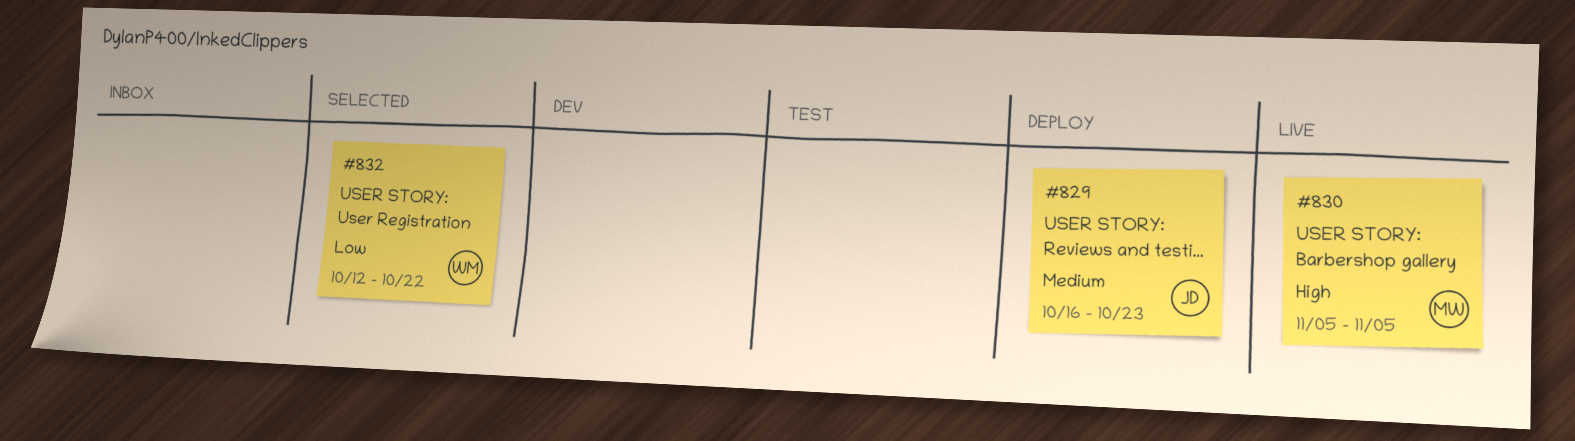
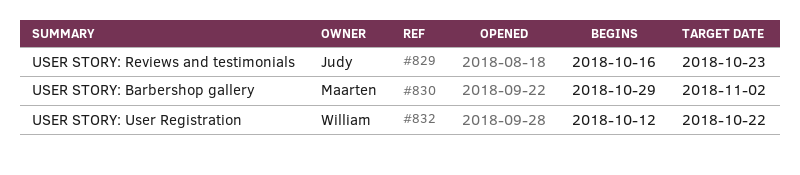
#830, start: Nov 5 -> Oct 29
#830, due: Nov 5 -> Nov 2

